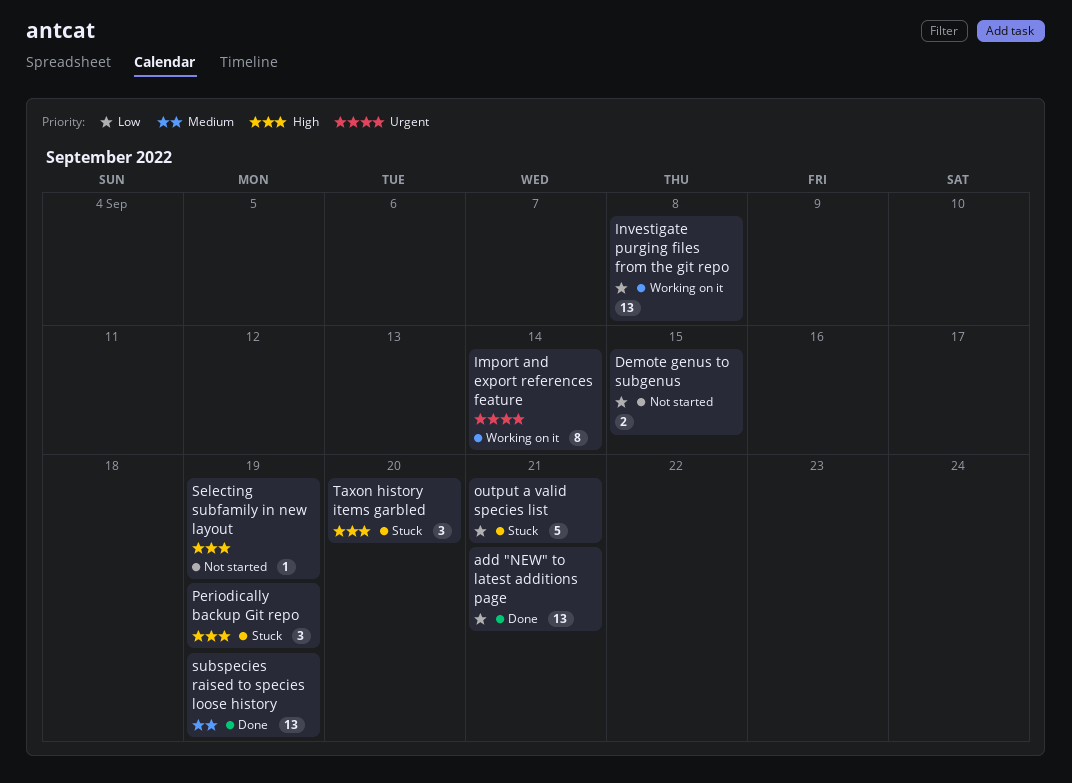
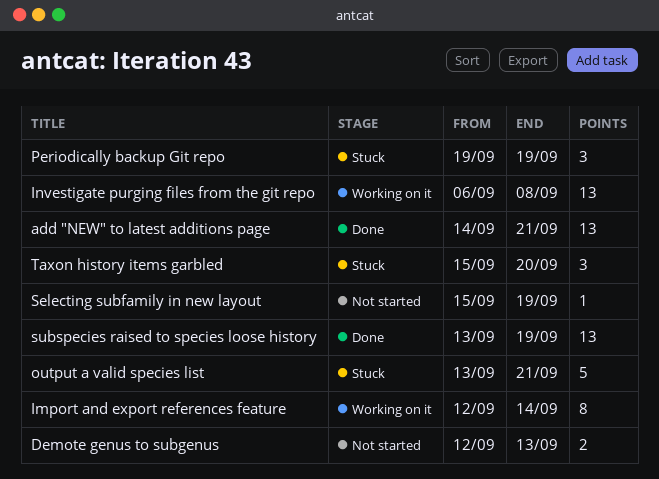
Demote genus to subgenus, due: Sep 15 -> Sep 13

